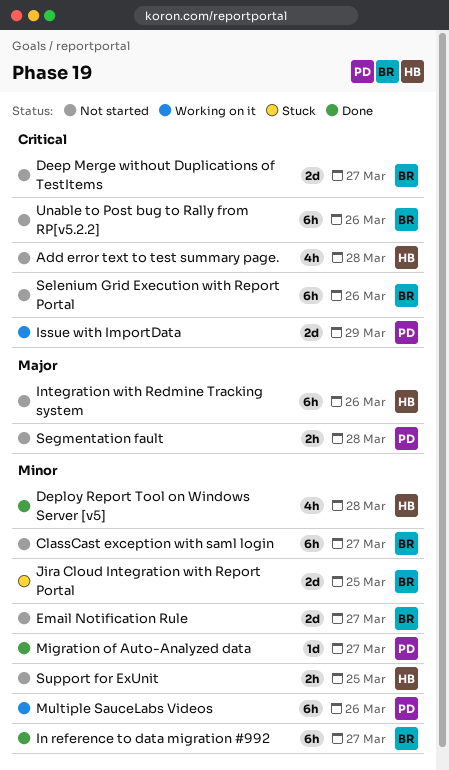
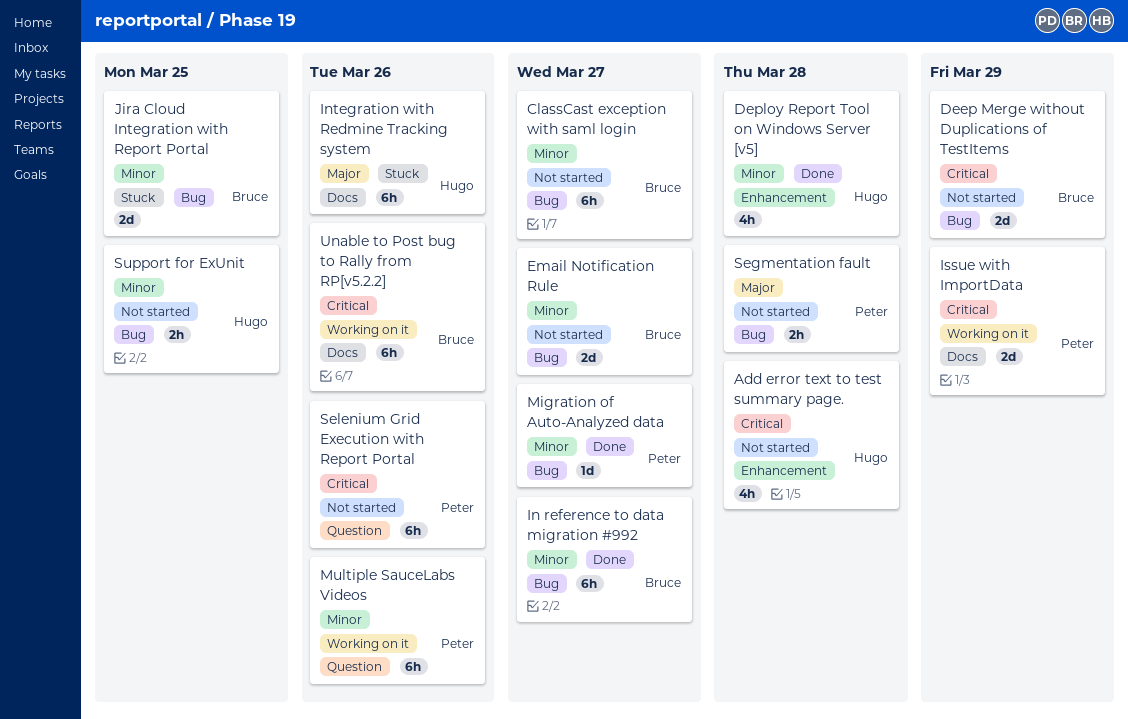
Deep Merge without Duplications of TestItems, due: Mar 27 -> Mar 29
Integration with Redmine Tracking system, status: Not started -> Stuck
Selenium Grid Execution with Report Portal, owner: Bruce -> Peter
Unable to Post bug to Rally from RP[v5.2.2], status: Not started -> Working on it

